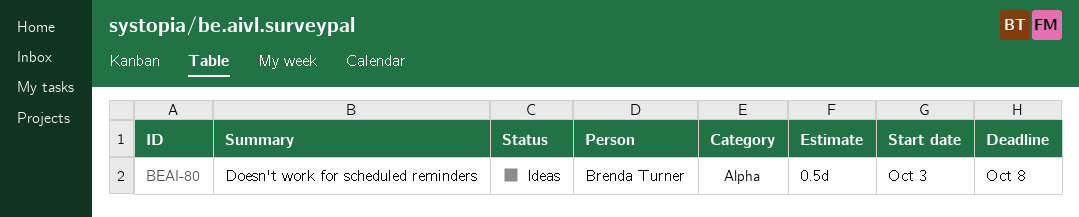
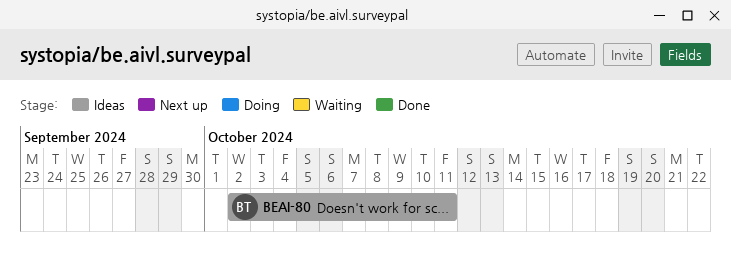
BEAI-80, start: Oct 3 -> Oct 2
BEAI-80, due: Oct 8 -> Oct 11

